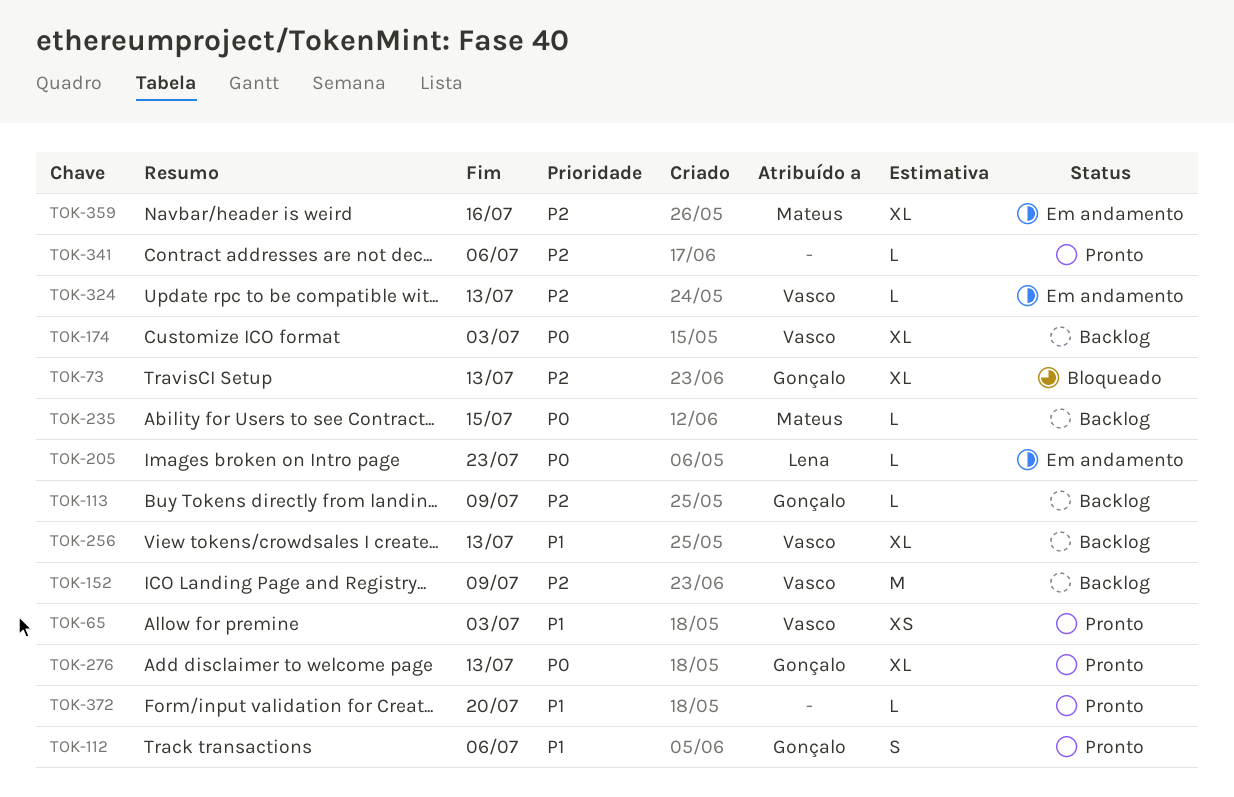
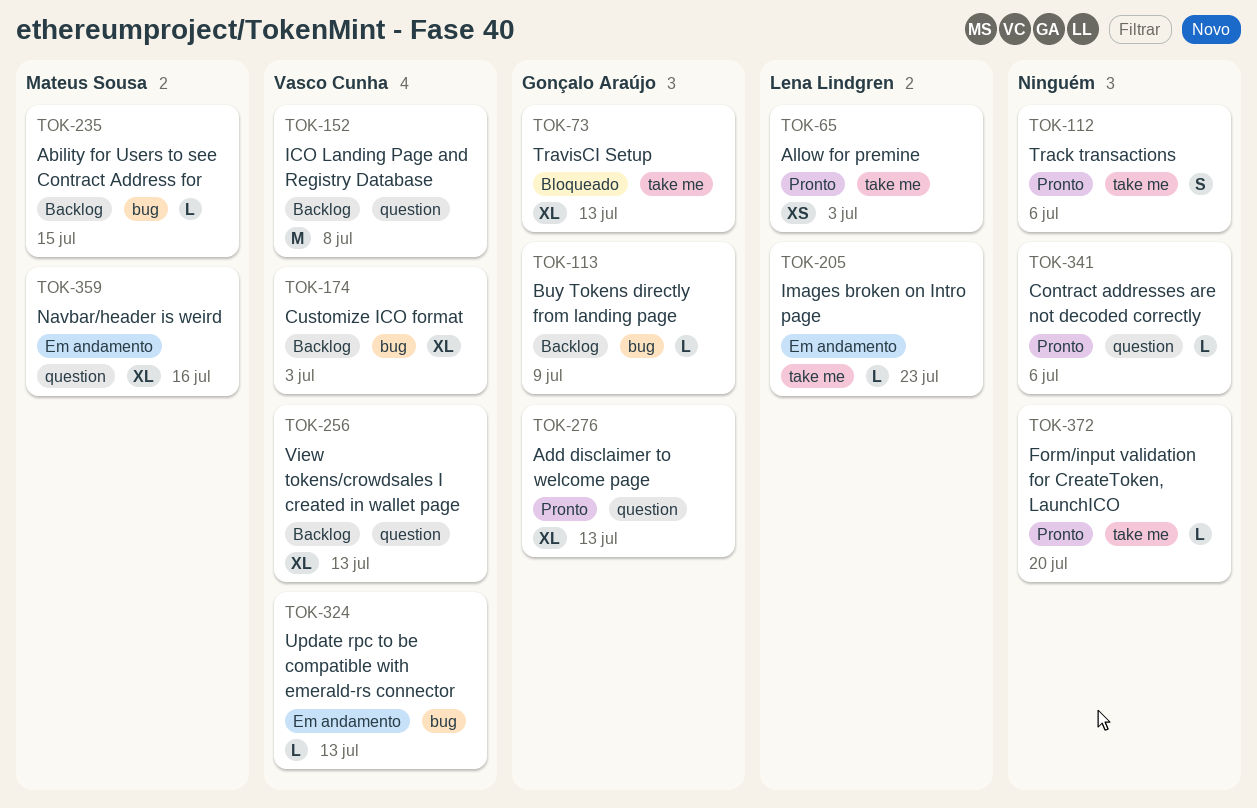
TOK-65, owner: Vasco Cunha -> Lena Lindgren
TOK-112, owner: Gonçalo Araújo -> none
TOK-152, due: Jul 9 -> Jul 8

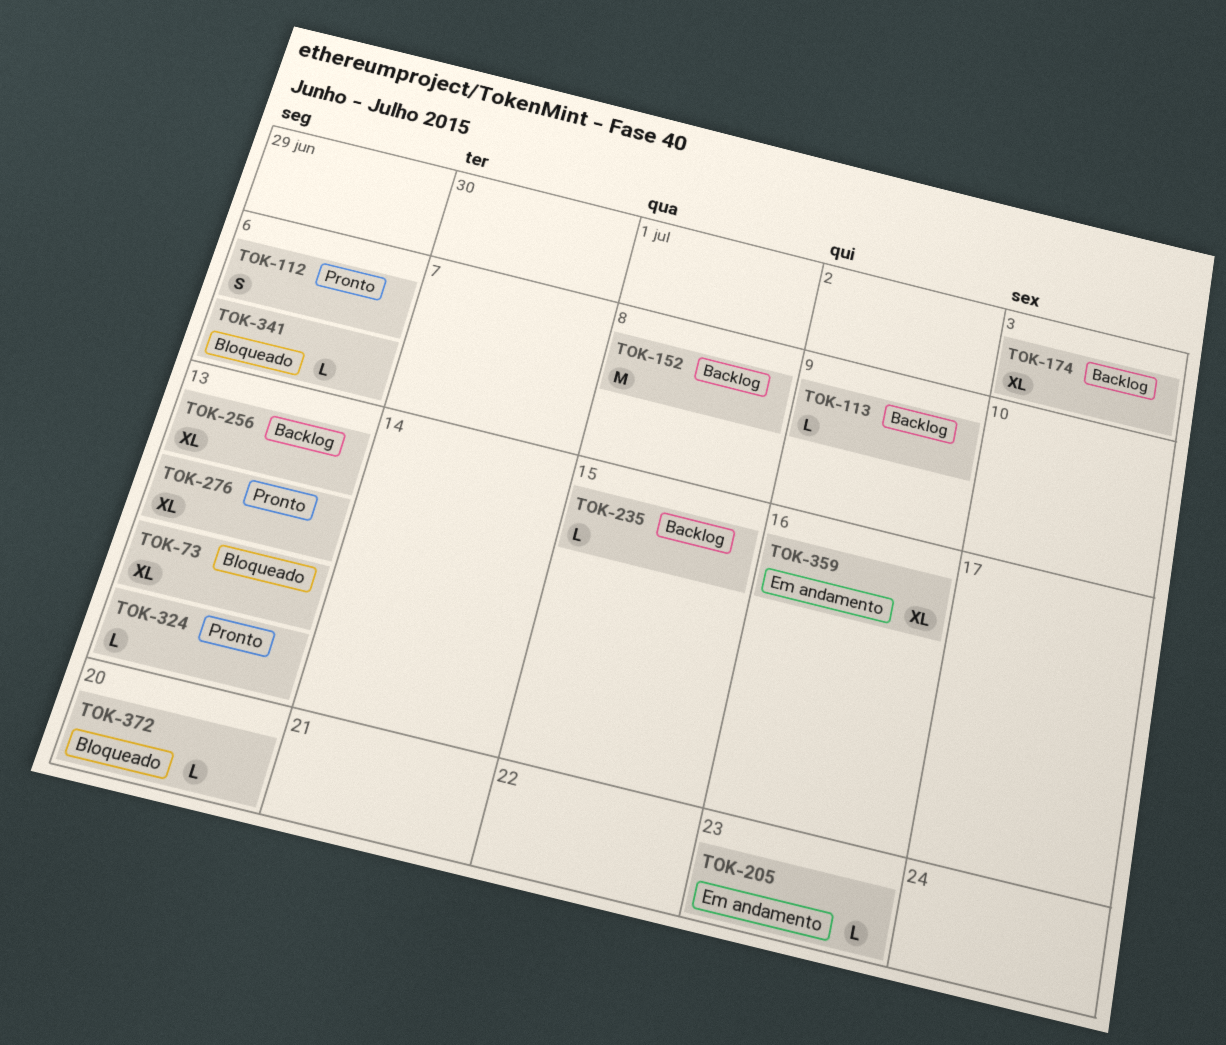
TOK-65: present -> none
TOK-324, status: Em andamento -> Pronto
TOK-341, status: Pronto -> Bloqueado
TOK-372, status: Pronto -> Bloqueado

